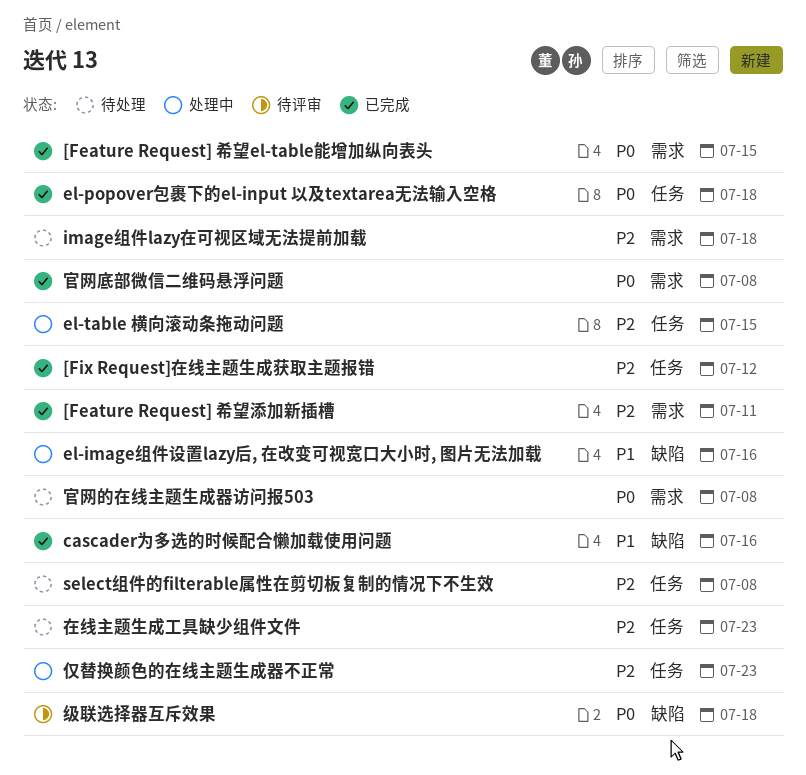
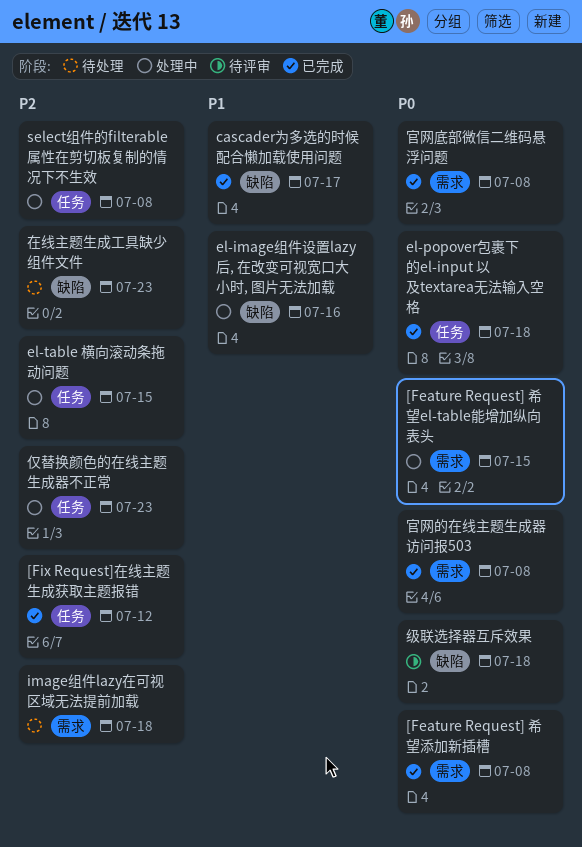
[Feature Request] 希望el-table能增加纵向表头, status: 已完成 -> 处理中
[Feature Request] 希望添加新插槽, priority: P2 -> P0
[Feature Request] 希望添加新插槽, due: Jul 11 -> Jul 8
cascader为多选的时候配合懒加载使用问题, due: Jul 16 -> Jul 17
select组件的filterable属性在剪切板复制的情况下不生效, status: 待处理 -> 处理中
在线主题生成工具缺少组件文件, label: 任务 -> 缺陷
官网的在线主题生成器访问报503, status: 待处理 -> 已完成

